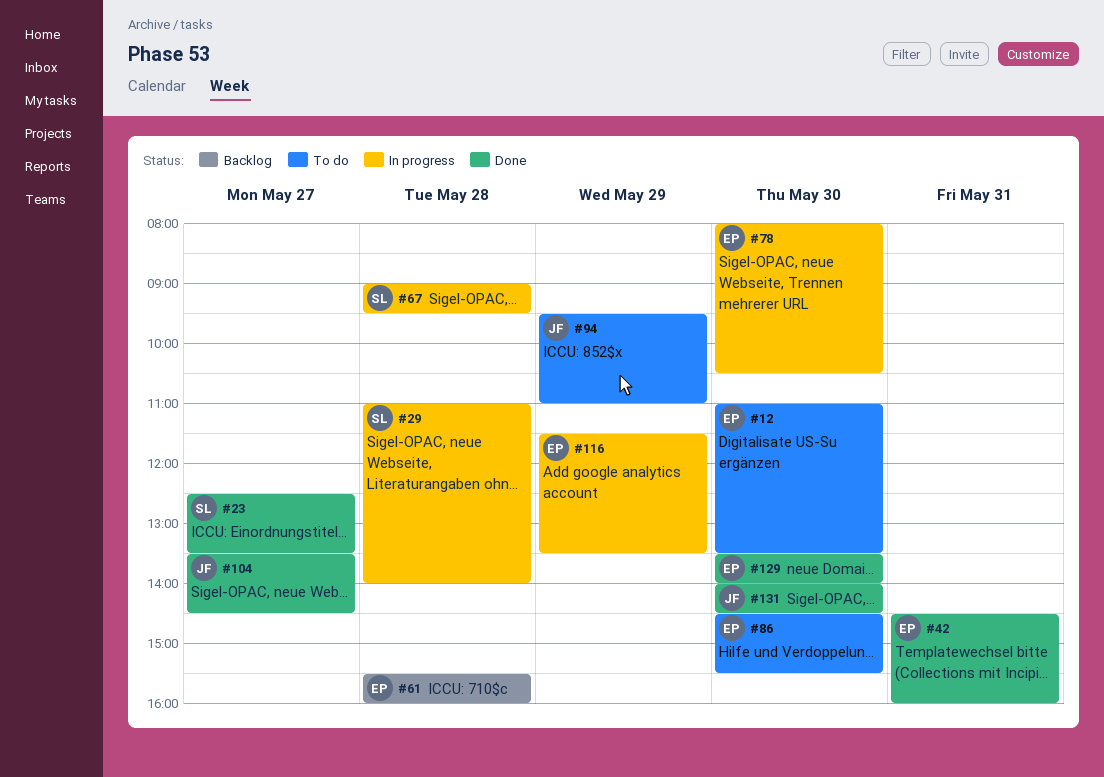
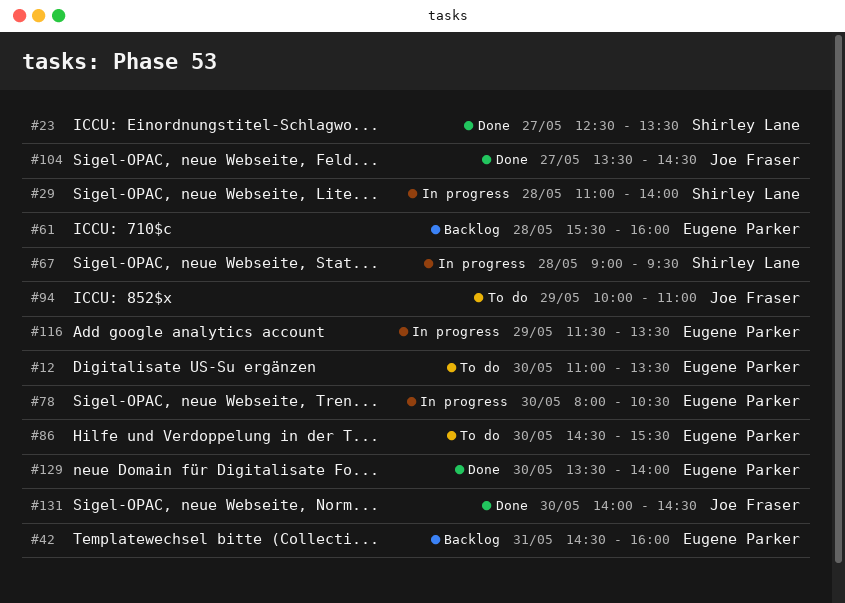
#42, status: Done -> Backlog
#94, begins: 09:30 -> 10:00

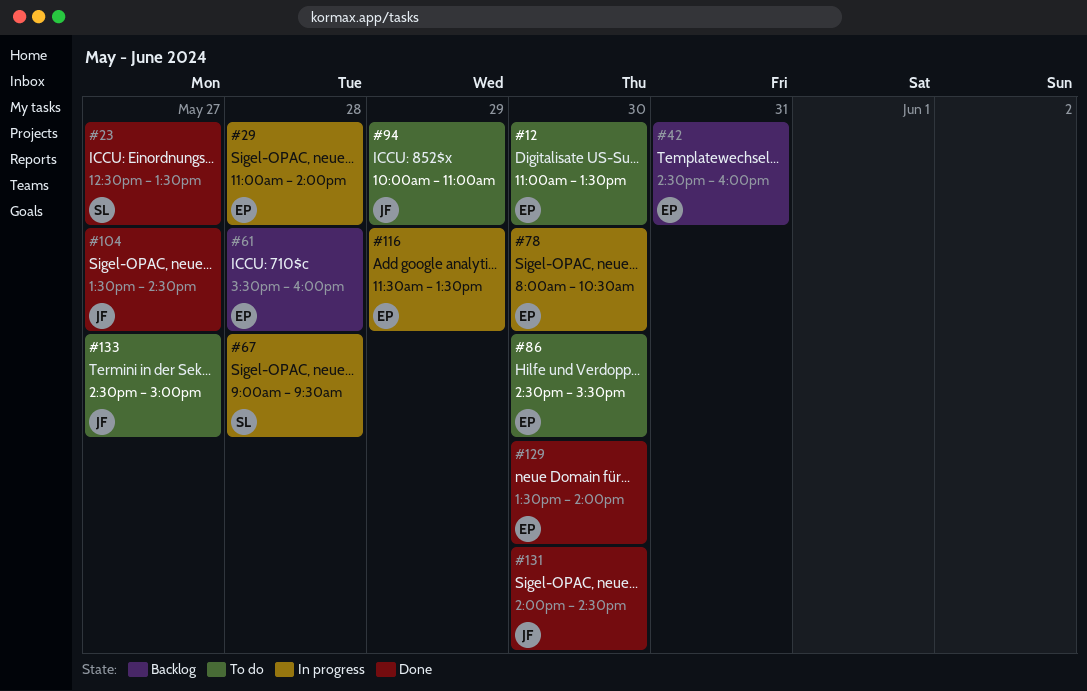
#29, owner: Shirley Lane -> Eugene Parker
#133: none -> present

